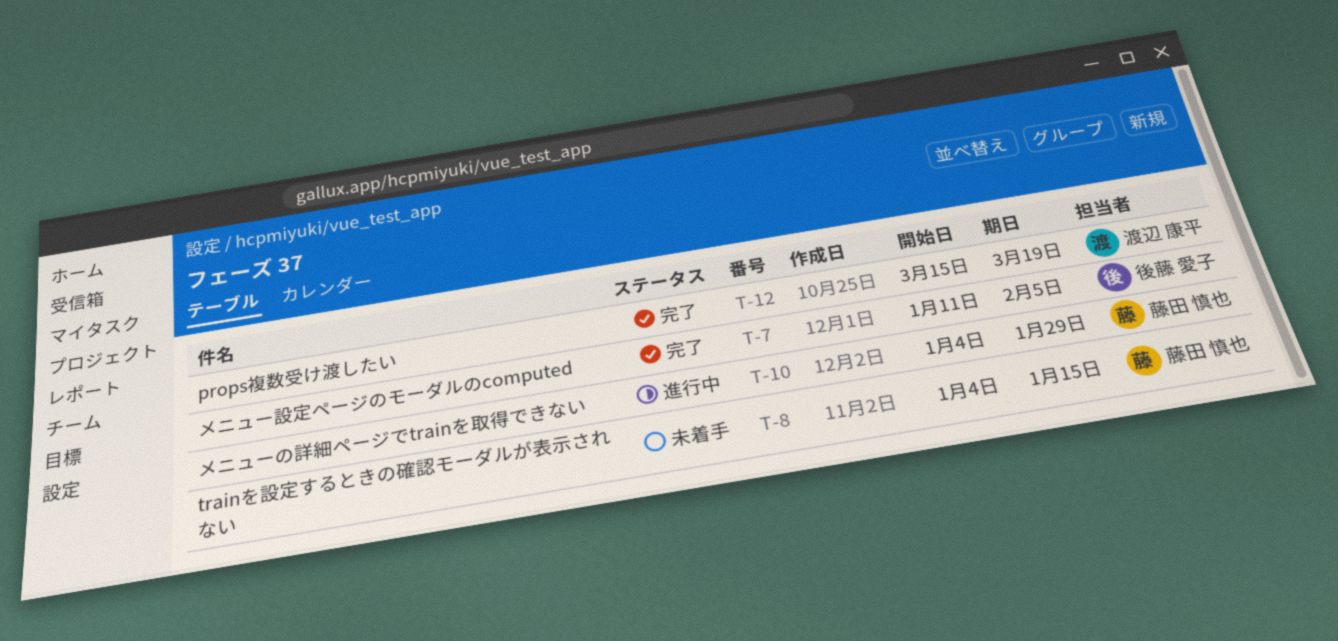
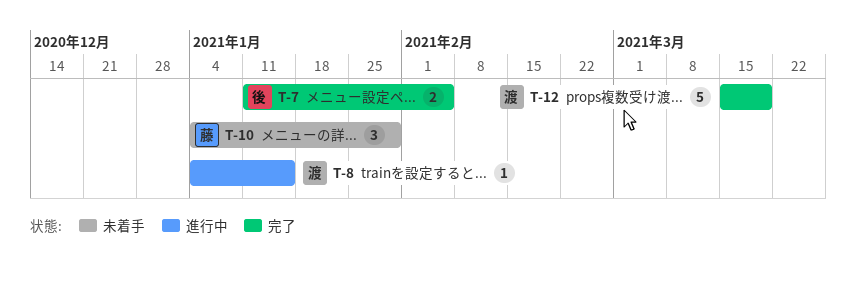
T-8, status: 未着手 -> 進行中
T-8, owner: 藤田 慎也 -> 渡辺 康平
T-10, status: 進行中 -> 未着手

